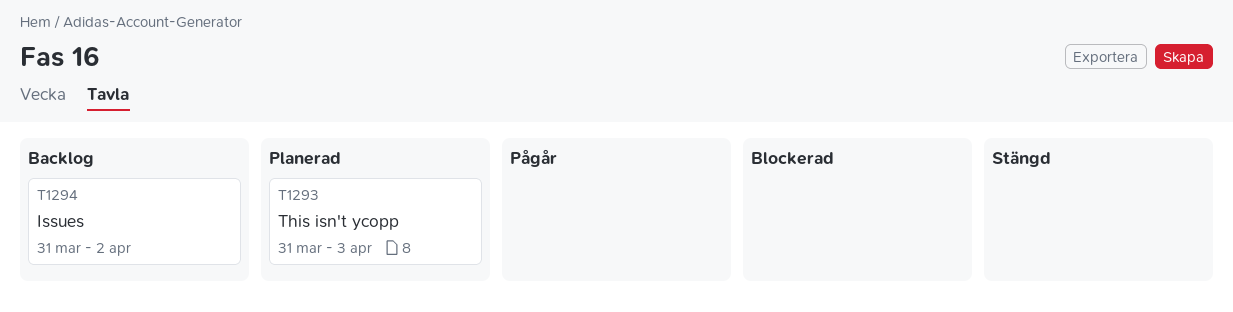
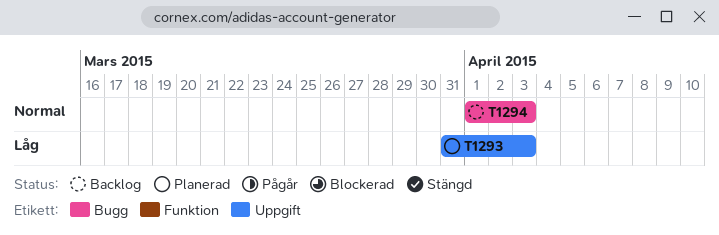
T1294, start: Mar 31 -> Apr 1
T1294, due: Apr 2 -> Apr 3

